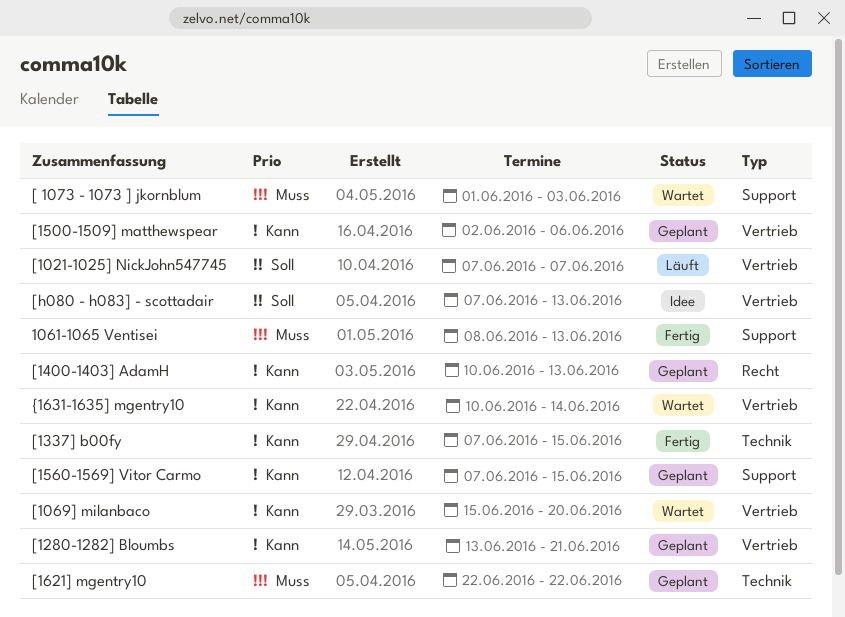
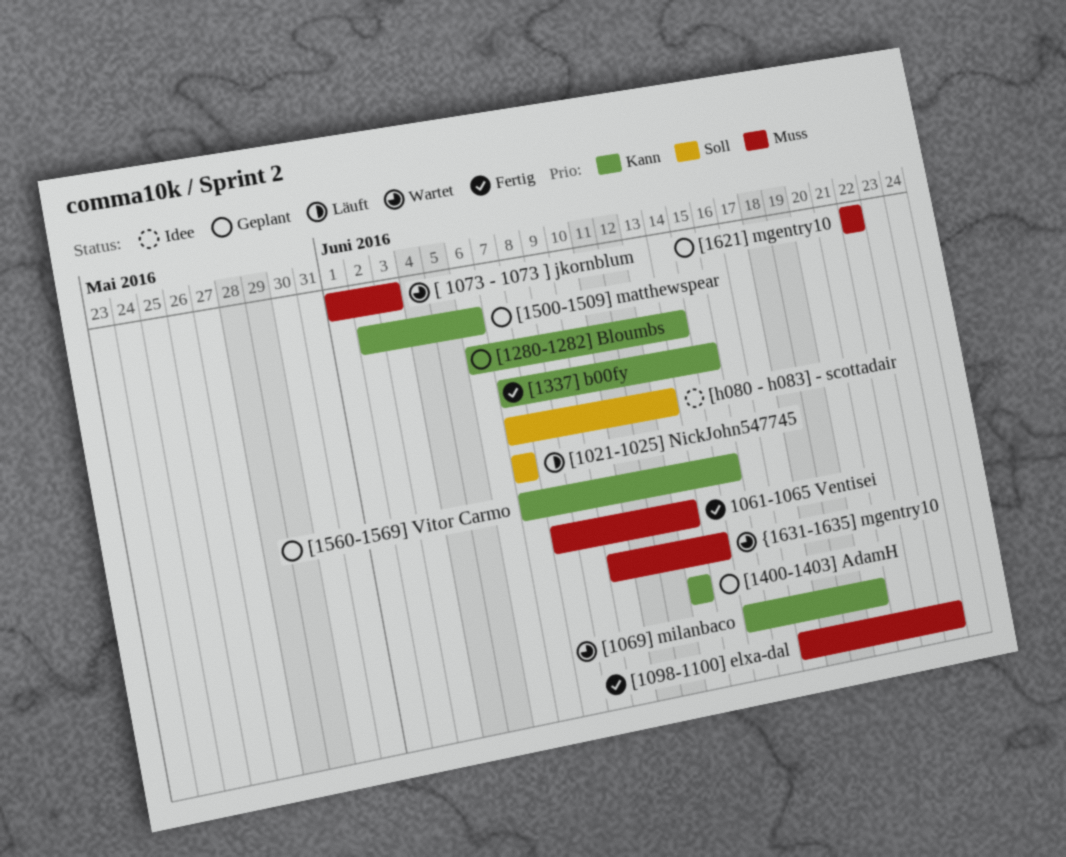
[1098-1100] elxa-dal: none -> present
[1280-1282] Bloumbs, start: Jun 13 -> Jun 6
[1280-1282] Bloumbs, due: Jun 21 -> Jun 14
[1400-1403] AdamH, start: Jun 10 -> Jun 13
{1631-1635] mgentry10, priority: Kann -> Muss

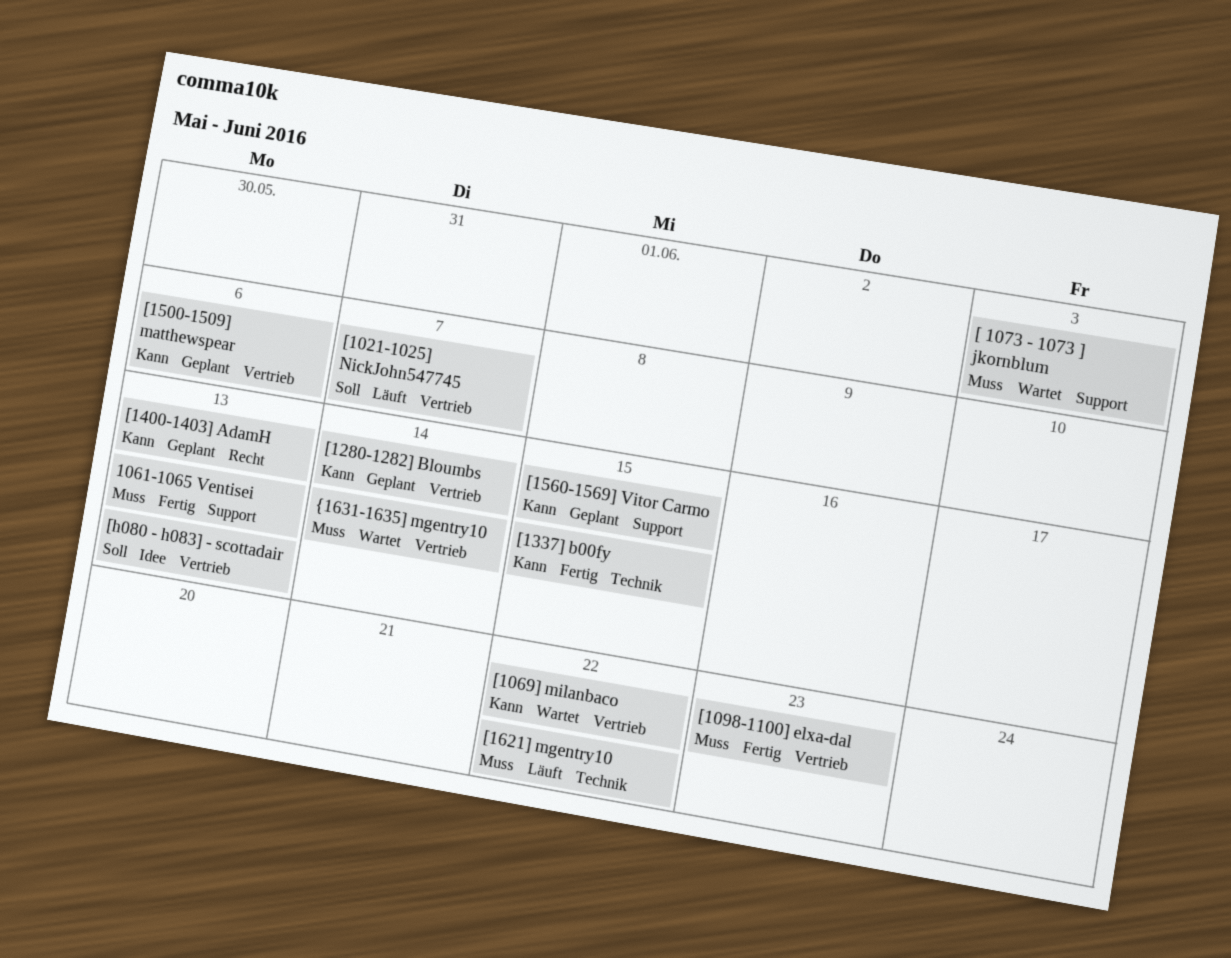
[1069] milanbaco, due: Jun 20 -> Jun 22
[1621] mgentry10, status: Geplant -> Läuft

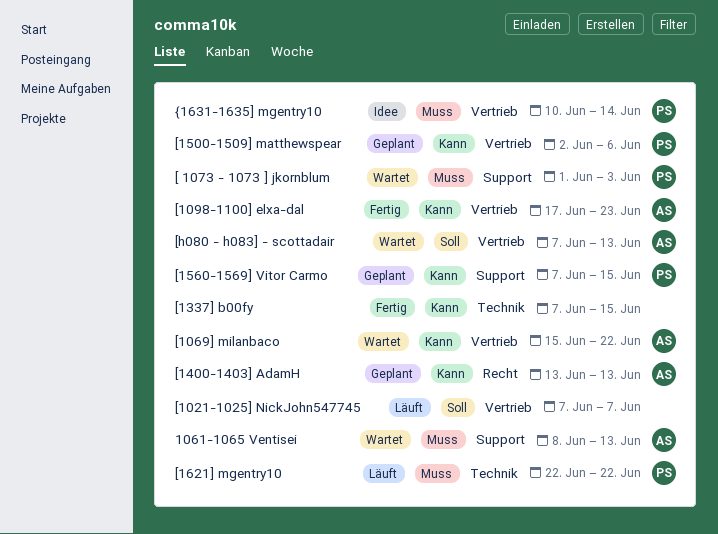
1061-1065 Ventisei, status: Fertig -> Wartet
[1098-1100] elxa-dal, priority: Muss -> Kann
[1280-1282] Bloumbs: present -> none
[h080 - h083] - scottadair, status: Idee -> Wartet
{1631-1635] mgentry10, status: Wartet -> Idee

